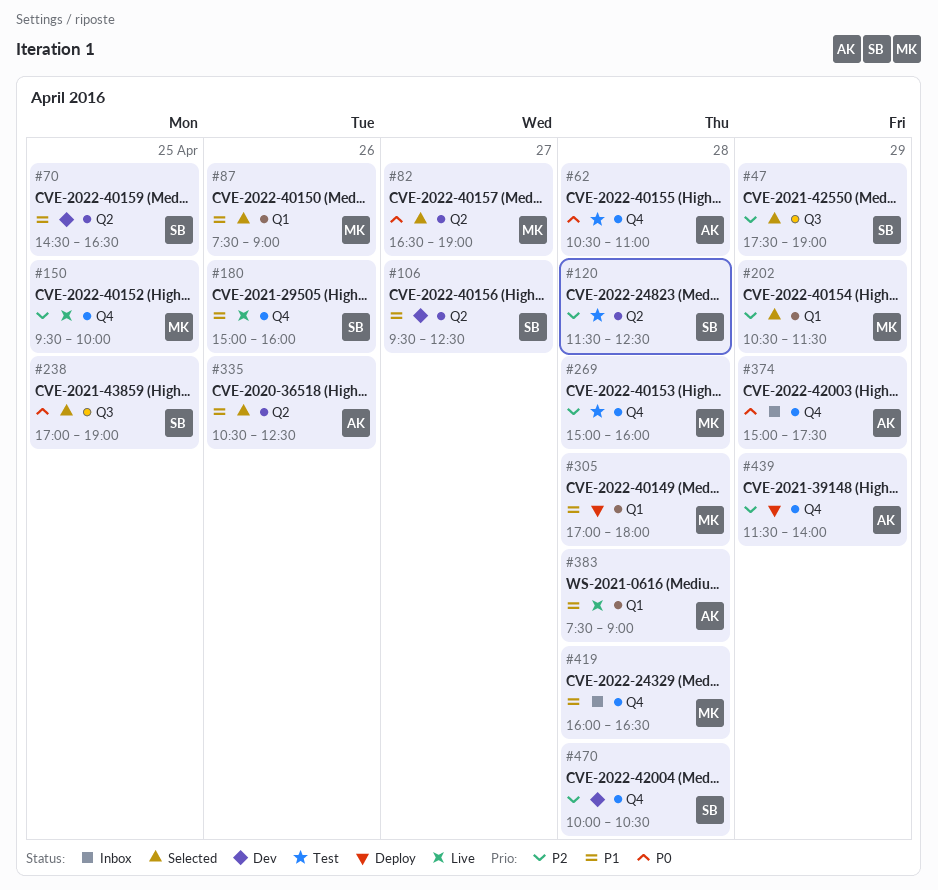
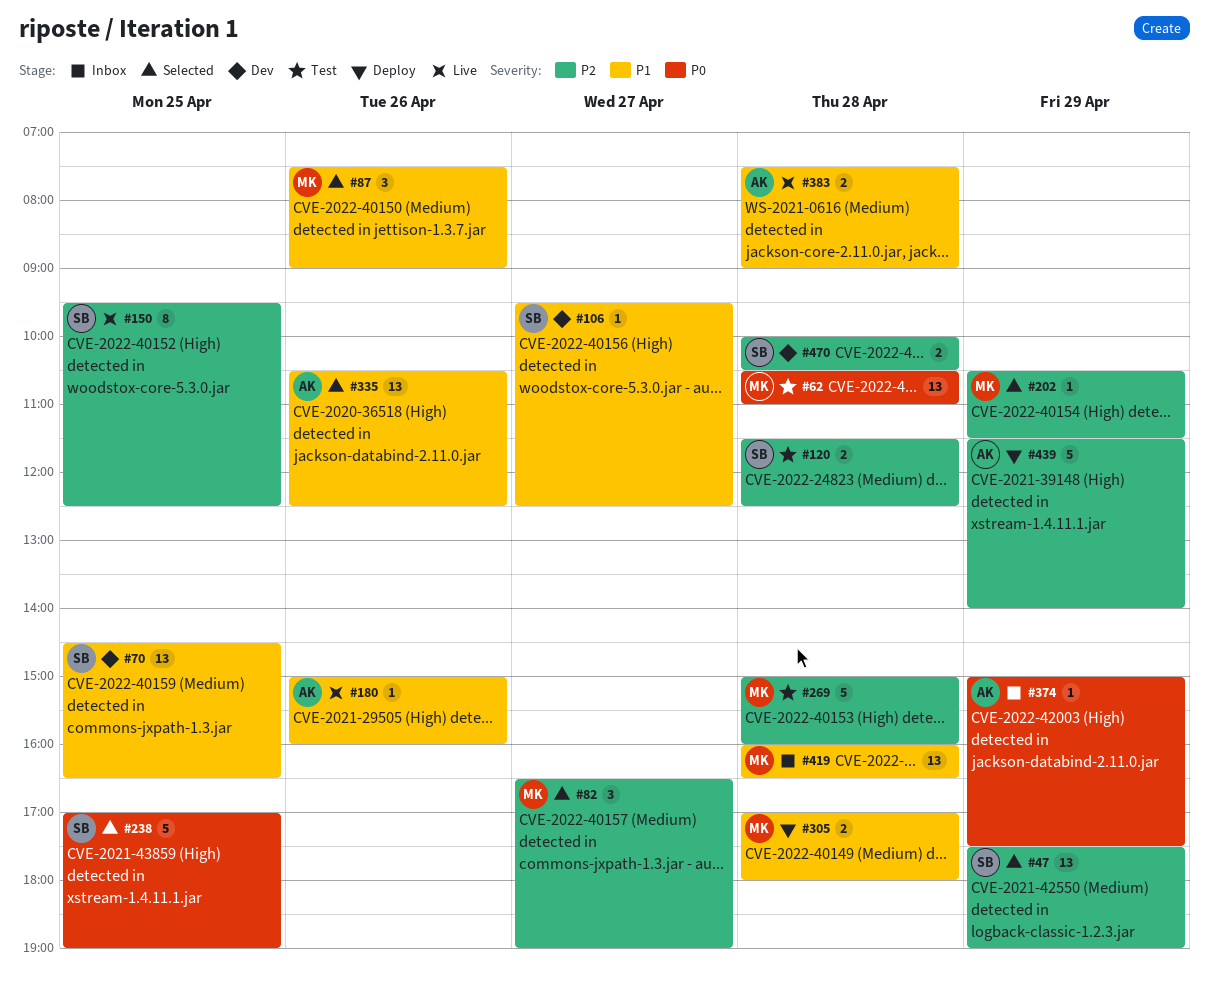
#62, owner: AK -> MK
#82, priority: P0 -> P2
#150, owner: MK -> SB
#150, ends: 10:00 -> 12:30
#180, owner: SB -> AK

